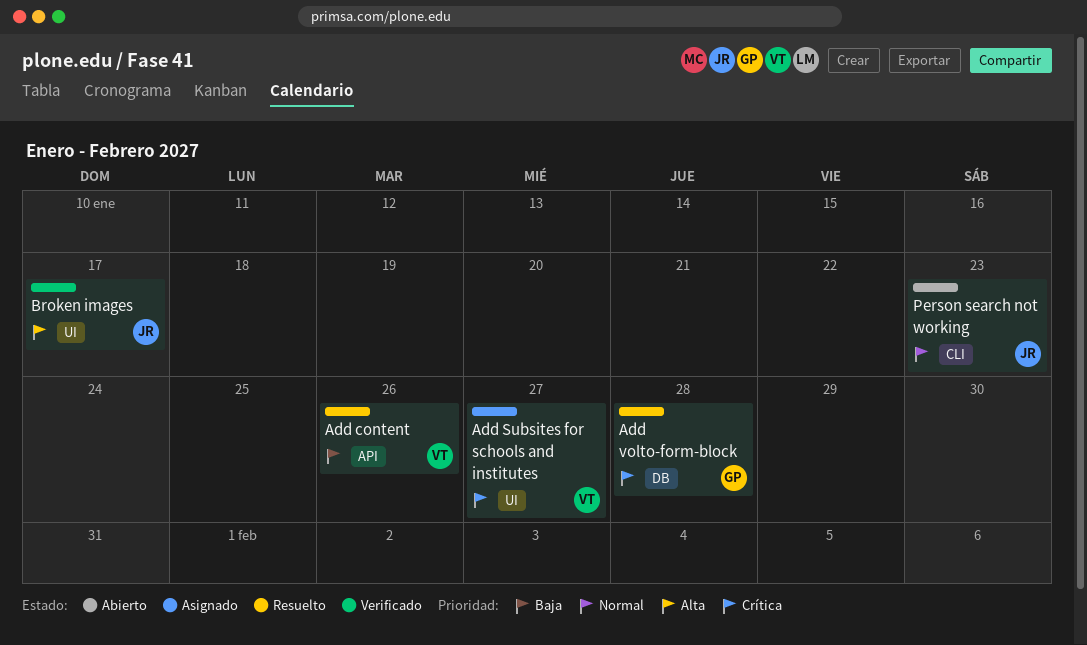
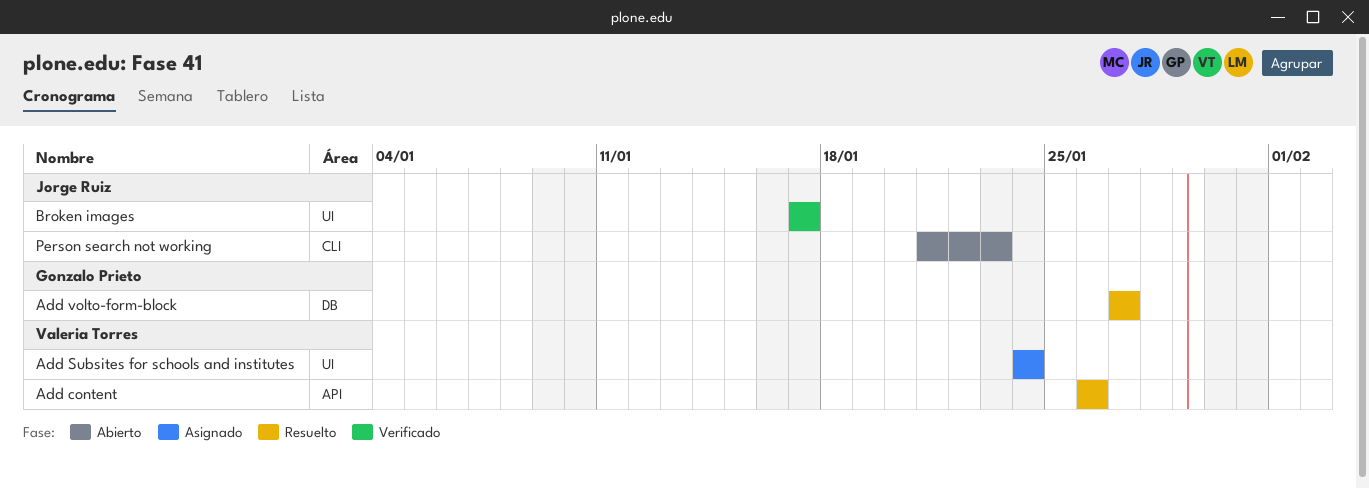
Add Subsites for schools and institutes, due: Jan 27 -> Jan 24
Add volto-form-block, due: Jan 28 -> Jan 27

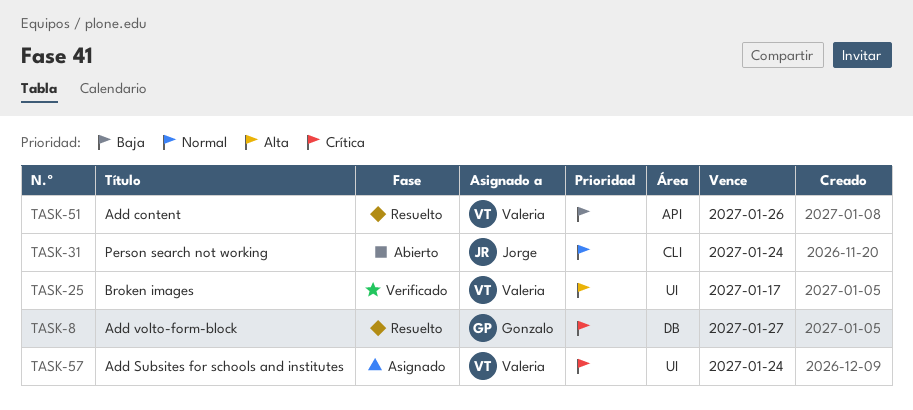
Broken images, owner: Jorge Ruiz -> Valeria Torres
Person search not working, due: Jan 23 -> Jan 24

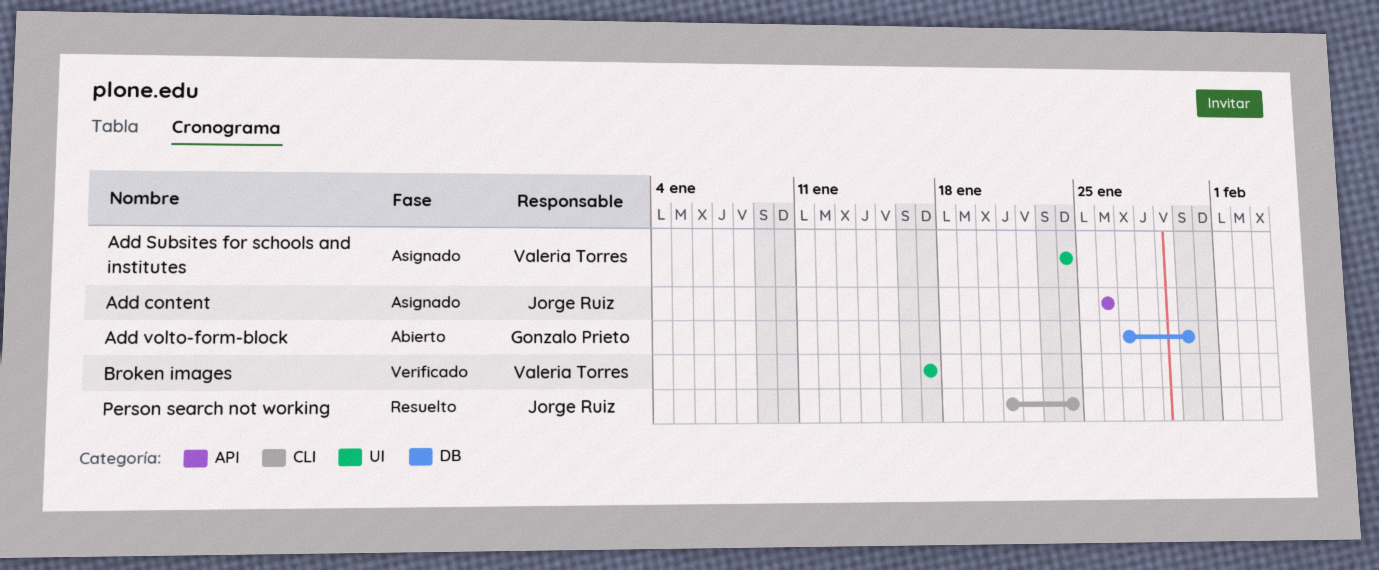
Add content, status: Resuelto -> Asignado
Add content, owner: Valeria Torres -> Jorge Ruiz
Add volto-form-block, status: Resuelto -> Abierto
Add volto-form-block, due: Jan 27 -> Jan 30
Person search not working, status: Abierto -> Resuelto

